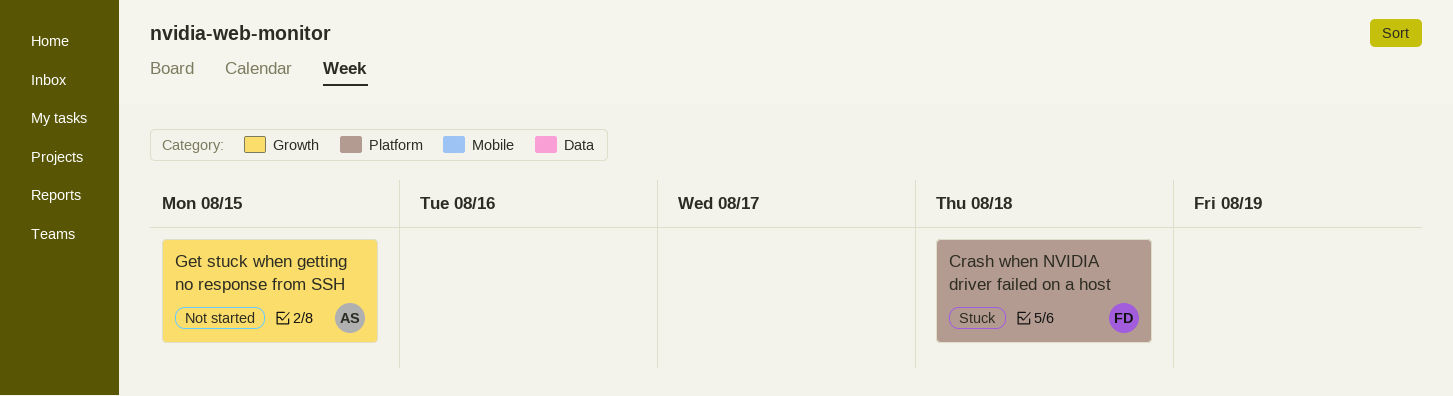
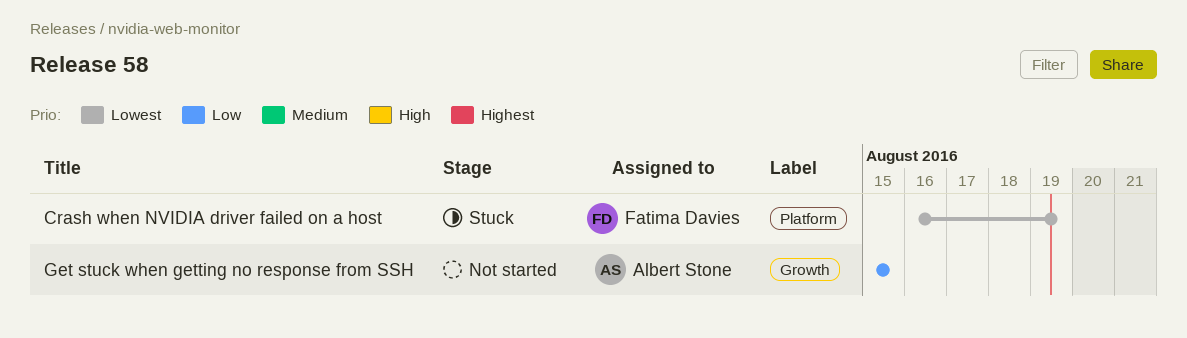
Crash when NVIDIA driver failed on a host, due: Aug 18 -> Aug 19

